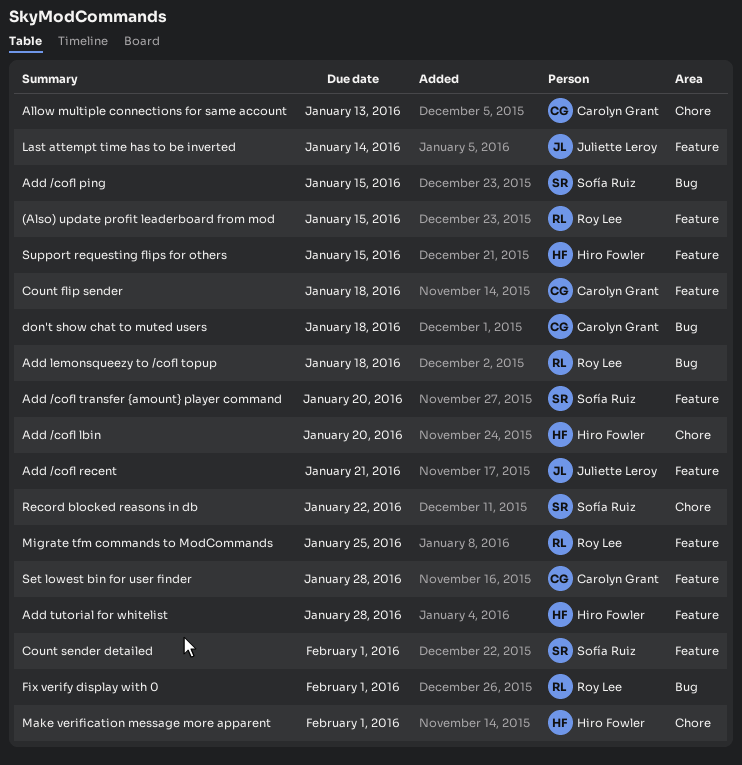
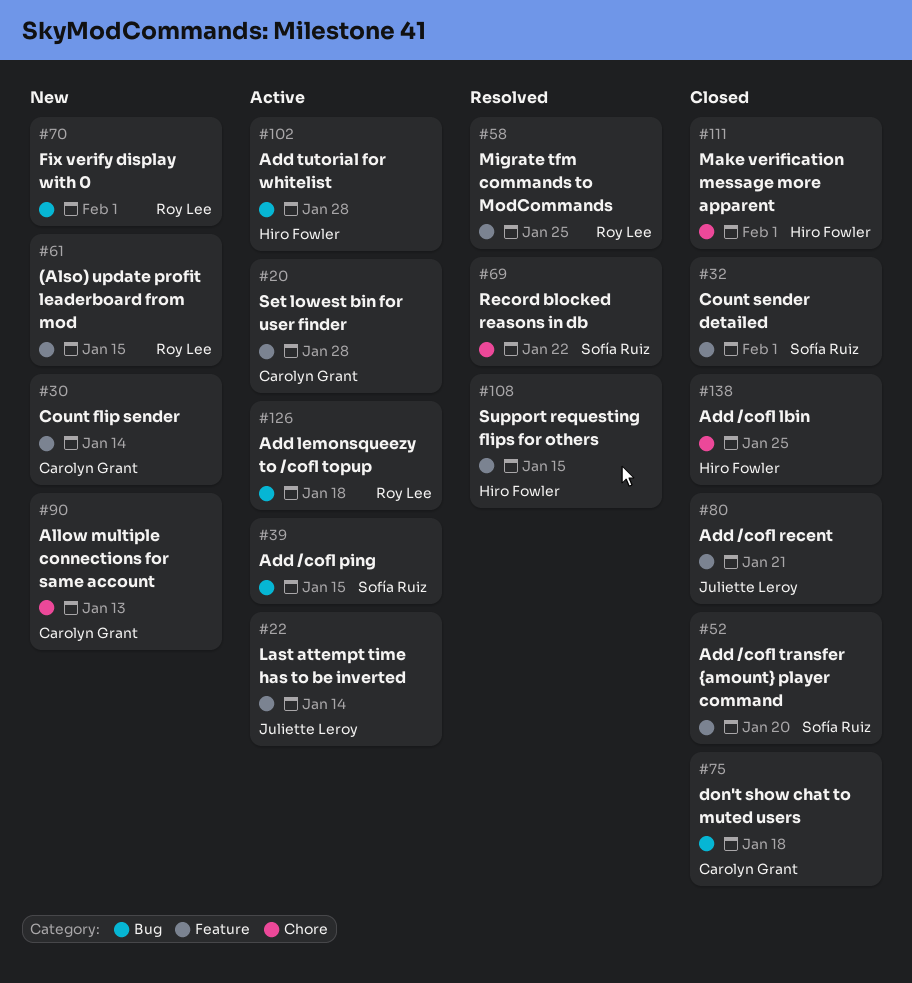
Add /cofl lbin, due: Jan 20 -> Jan 25
Add tutorial for whitelist, label: Feature -> Bug
Count flip sender, due: Jan 18 -> Jan 14

